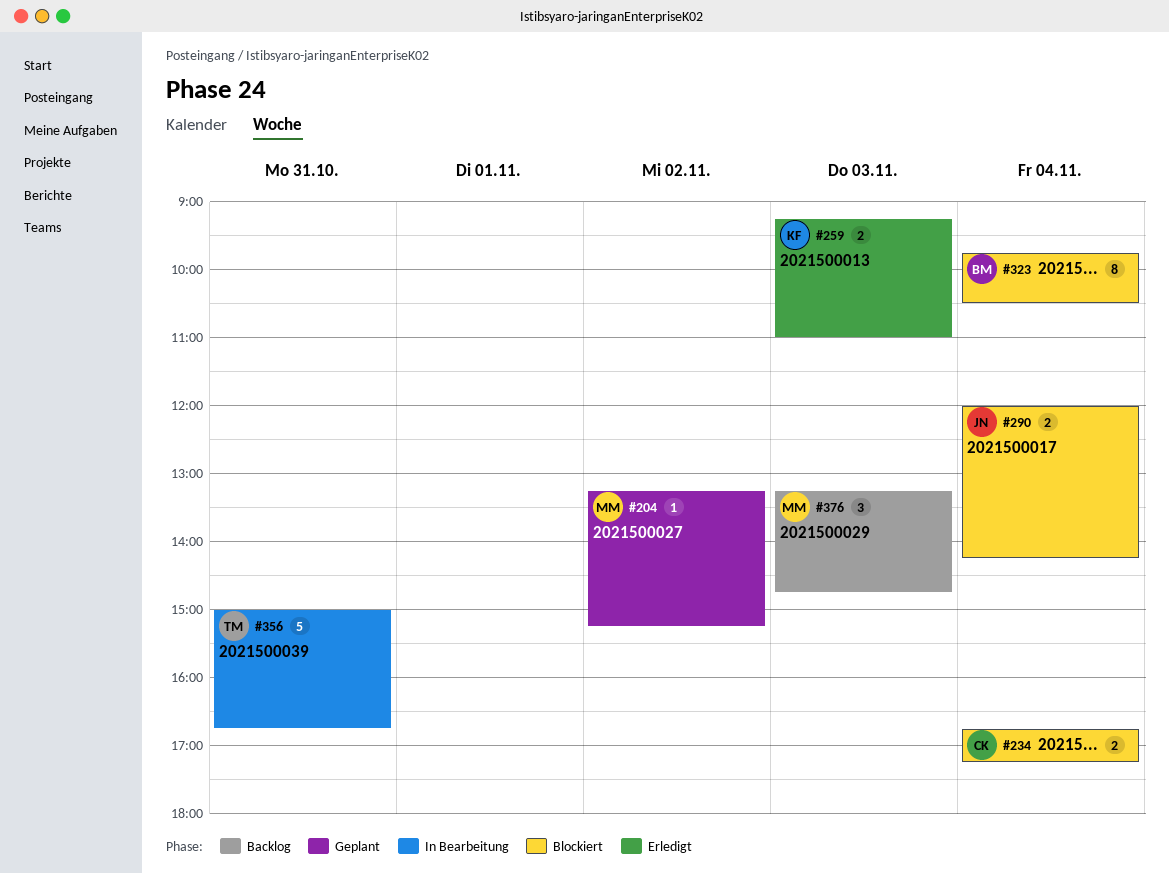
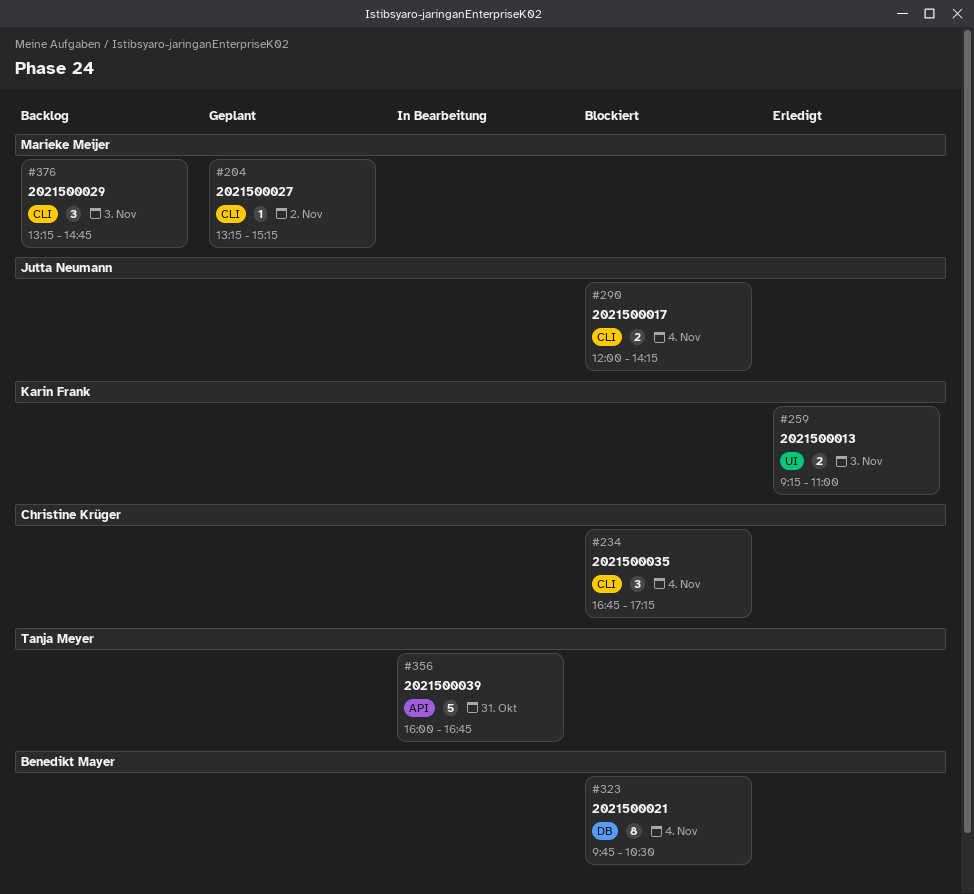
#234, estimate: 2 -> 3
#356, begins: 15:00 -> 16:00

